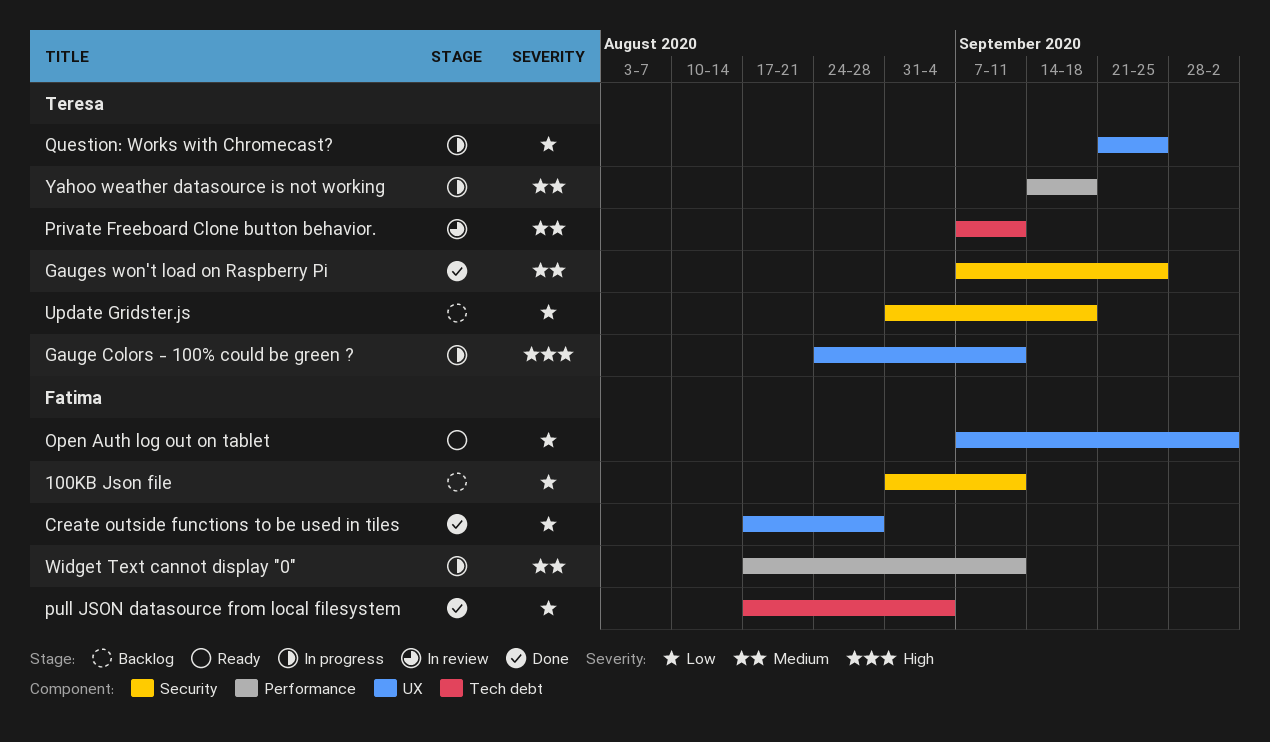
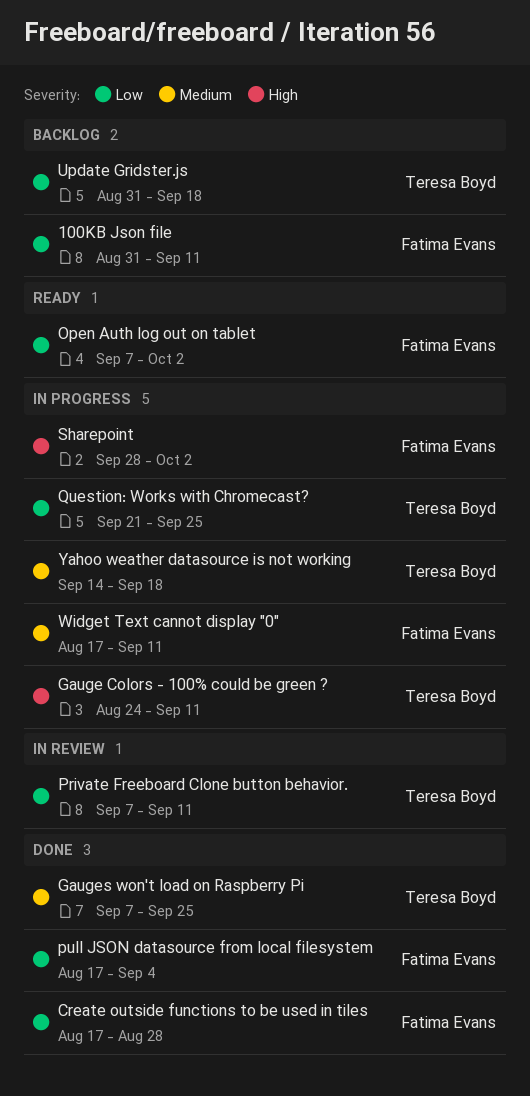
Private Freeboard Clone button behavior., priority: Medium -> Low
Sharepoint: none -> present

